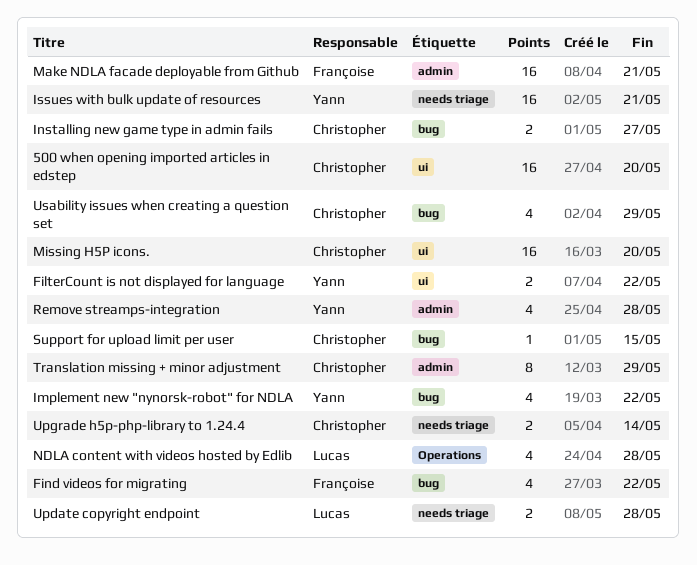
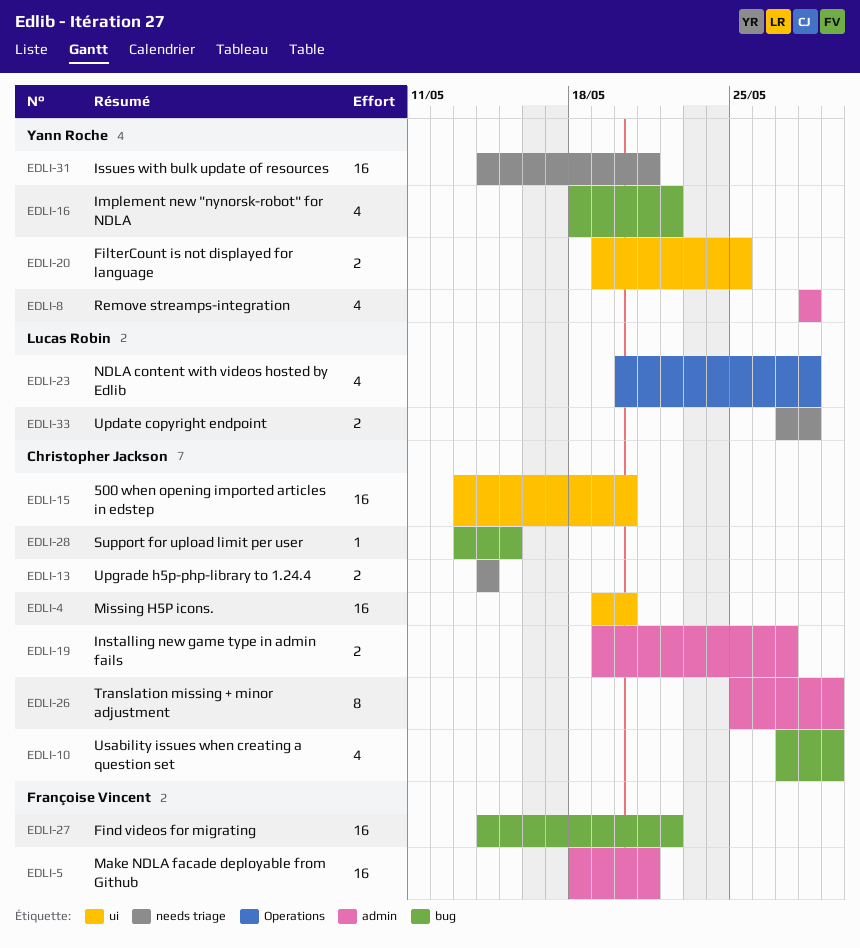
FilterCount is not displayed for language, due: May 22 -> May 25
Find videos for migrating, estimate: 4 -> 16
Installing new game type in admin fails, label: bug -> admin

